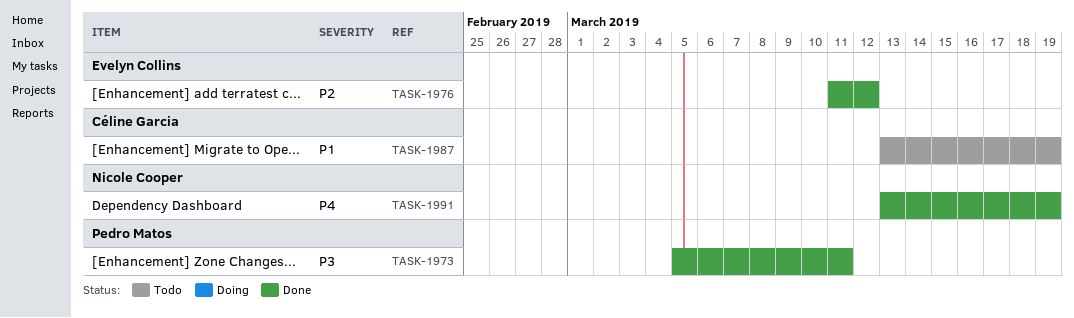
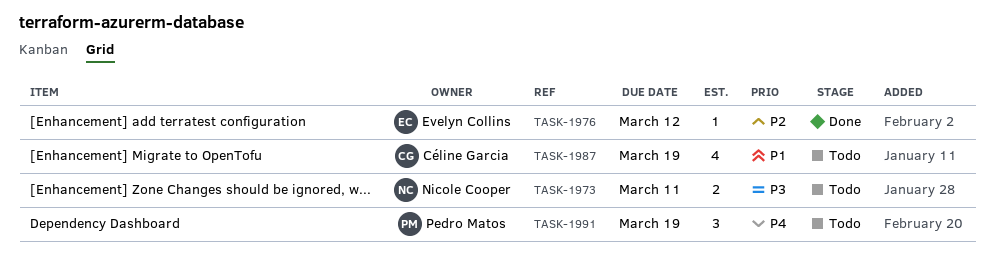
TASK-1973, status: Done -> Todo
TASK-1973, owner: Pedro Matos -> Nicole Cooper
TASK-1991, status: Done -> Todo
TASK-1991, owner: Nicole Cooper -> Pedro Matos

